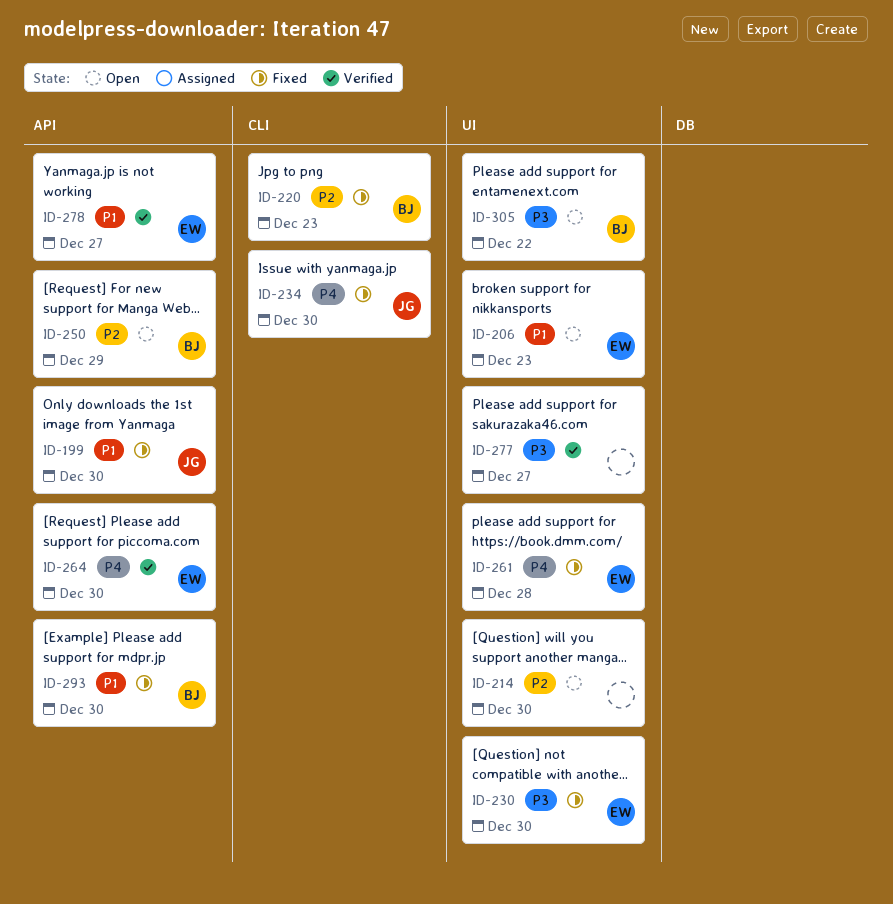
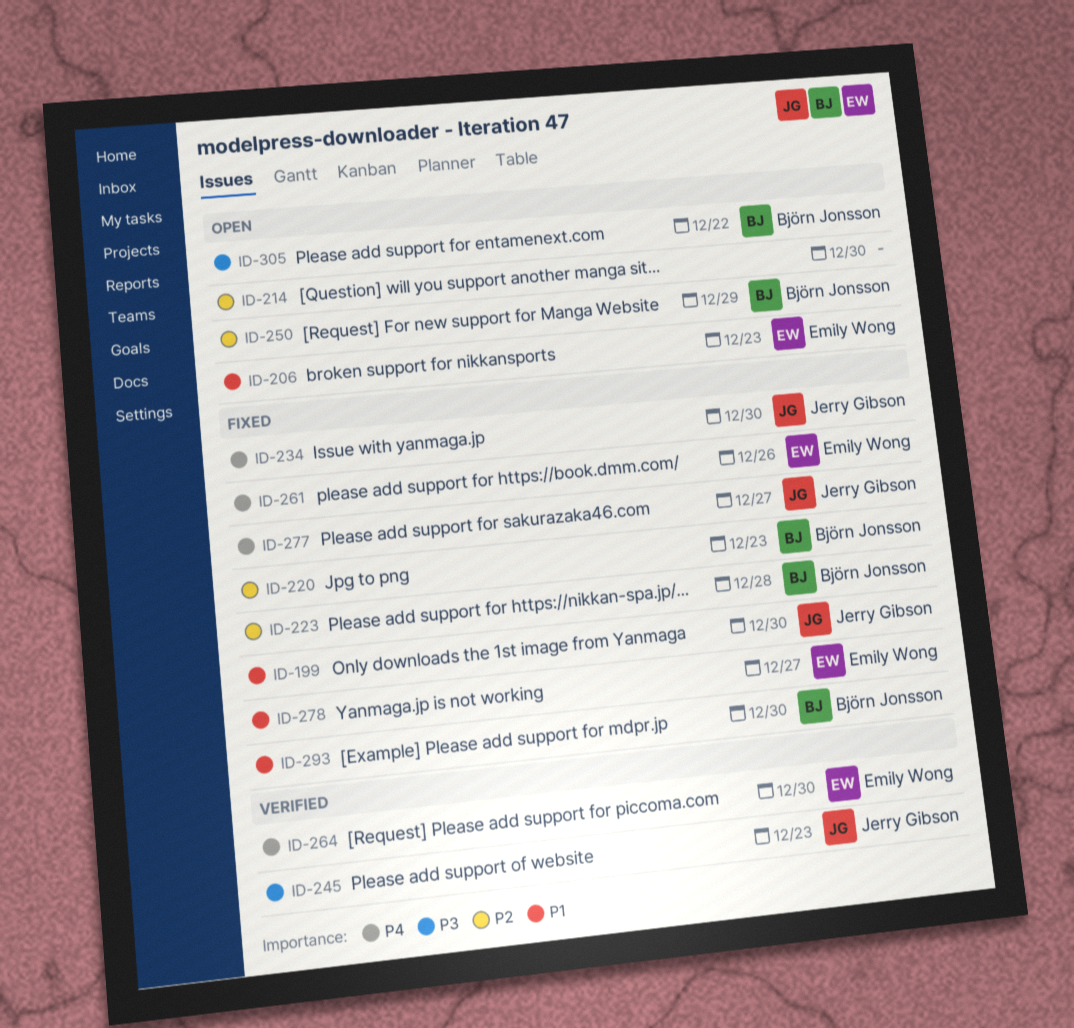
ID-223: none -> present
ID-230: present -> none
ID-245: none -> present
ID-261, due: Dec 28 -> Dec 26
ID-277, status: Verified -> Fixed
ID-277, owner: none -> Jerry Gibson
ID-277, priority: P3 -> P4
ID-278, status: Verified -> Fixed

